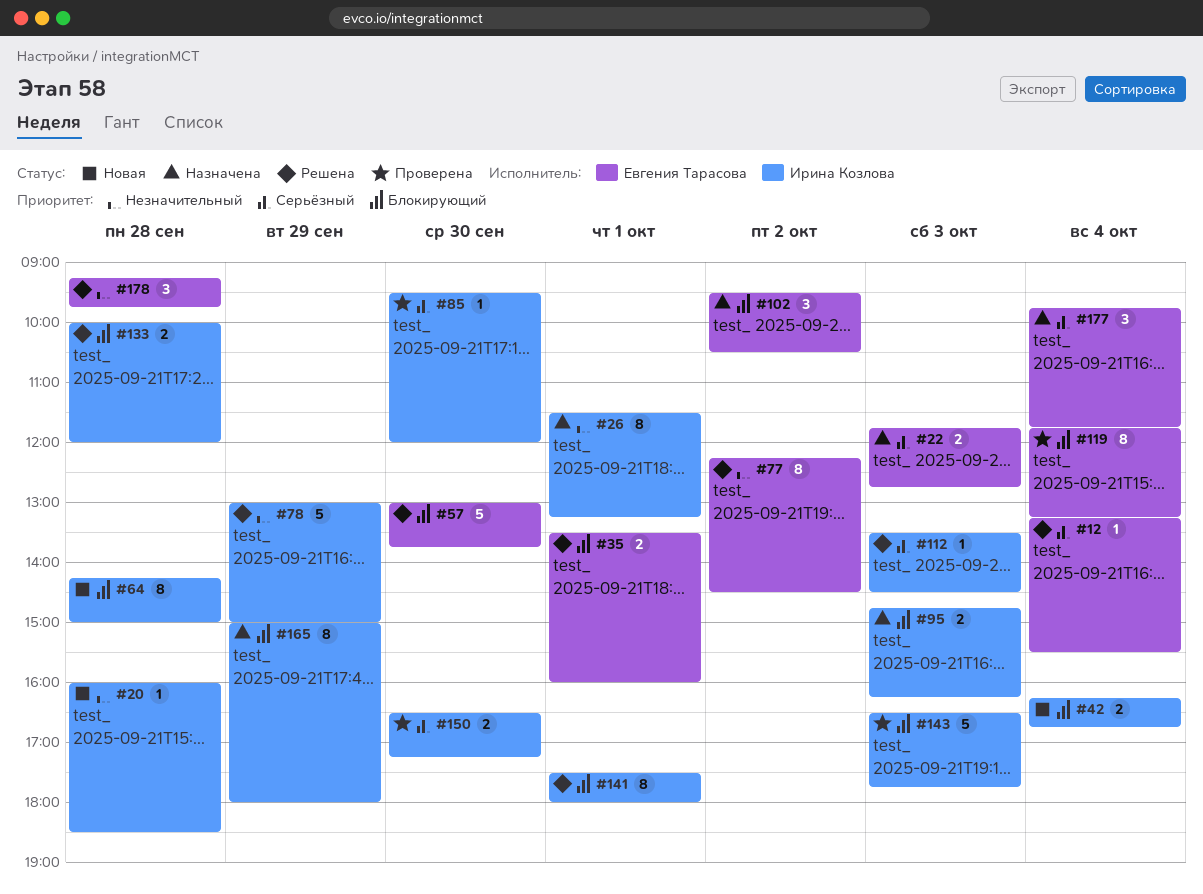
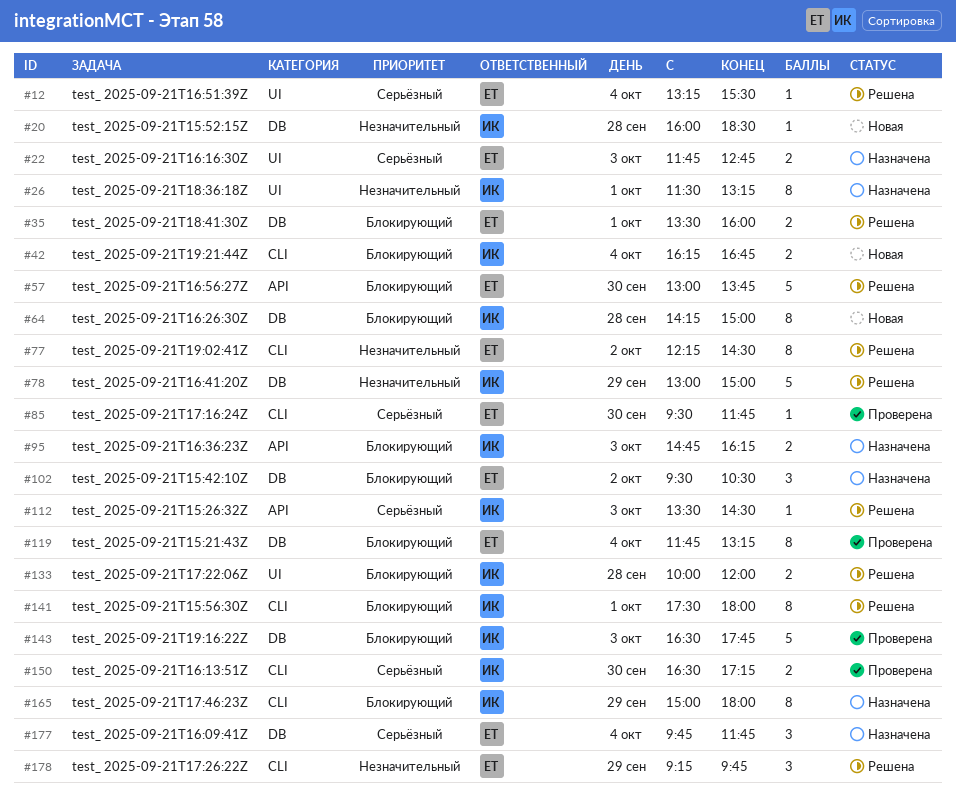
#85, owner: Ирина Козлова -> Евгения Тарасова
#85, ends: 12:00 -> 11:45
#178, day: Sep 28 -> Sep 29

